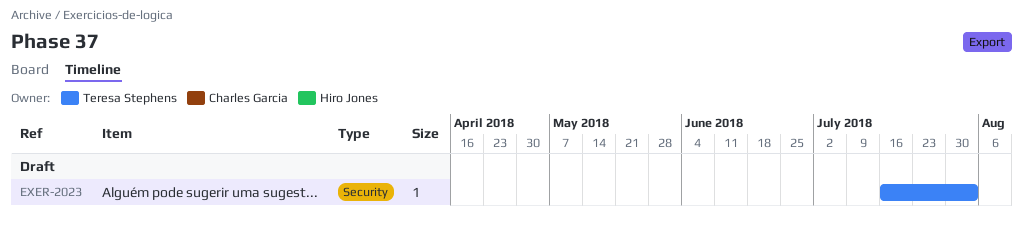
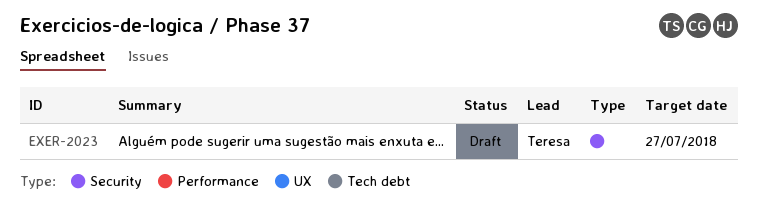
EXER-2023, due: Aug 3 -> Jul 27

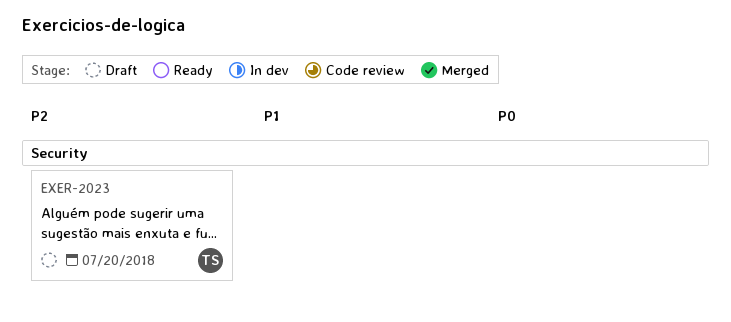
EXER-2023, due: Jul 27 -> Jul 20

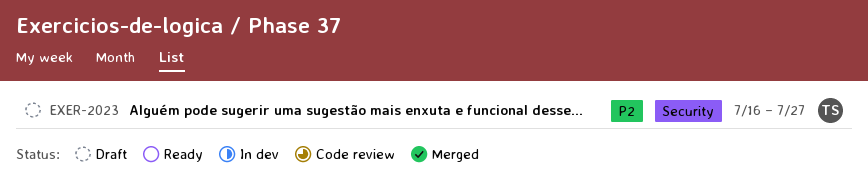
EXER-2023, due: Jul 20 -> Jul 27

